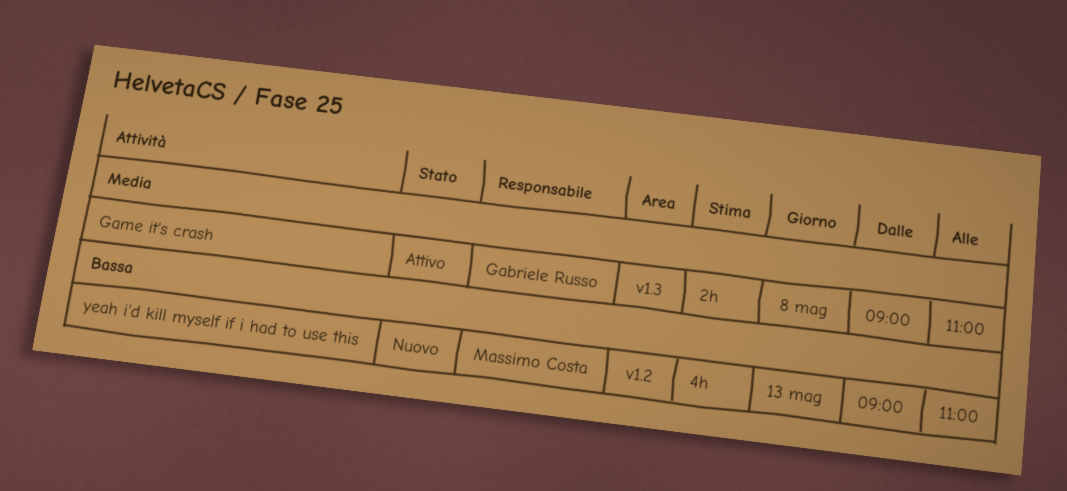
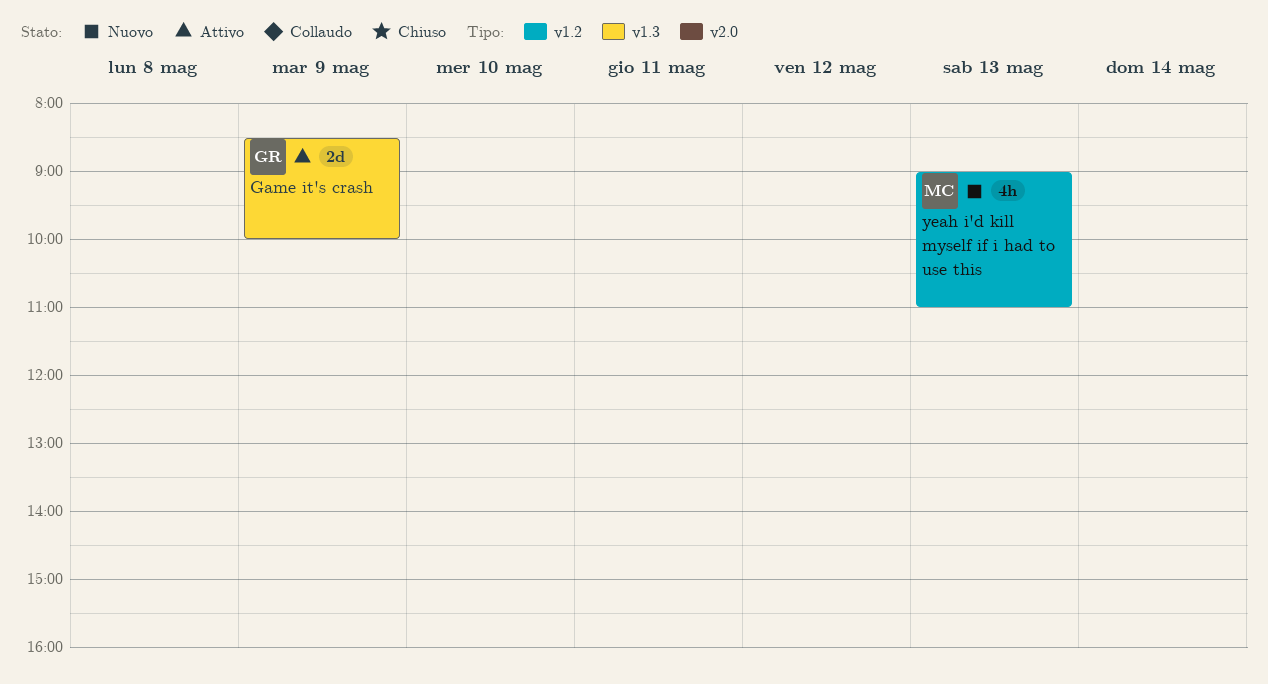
Game it's crash, estimate: 2h -> 2d
Game it's crash, day: May 8 -> May 9
Game it's crash, begins: 09:00 -> 08:30
Game it's crash, ends: 11:00 -> 10:00

